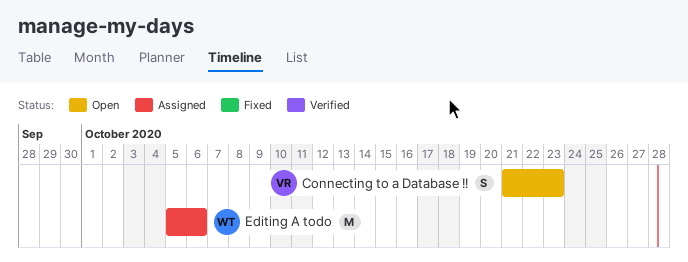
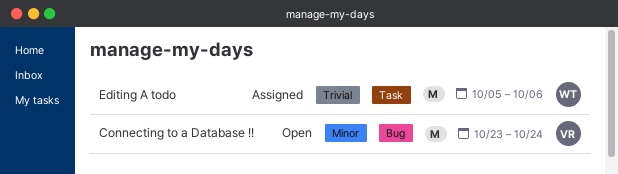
Connecting to a Database !!, estimate: S -> M
Connecting to a Database !!, start: Oct 21 -> Oct 23
Connecting to a Database !!, due: Oct 23 -> Oct 24

